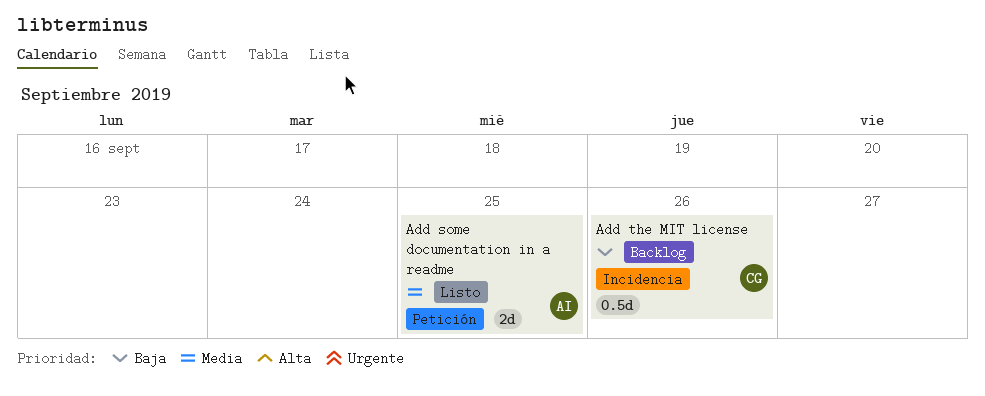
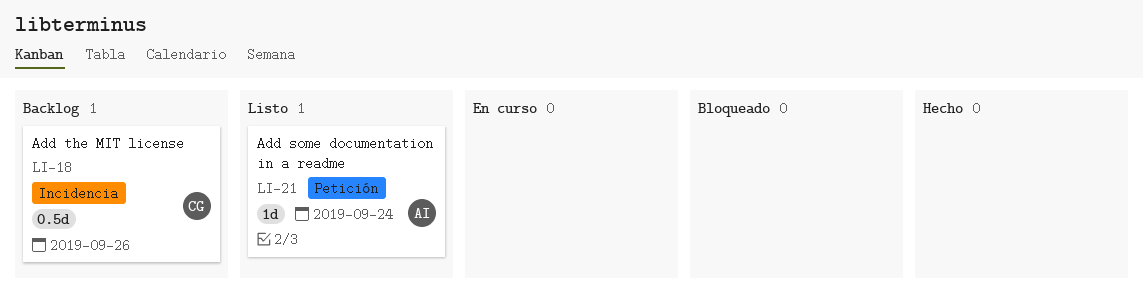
Add some documentation in a readme, estimate: 2d -> 1d
Add some documentation in a readme, due: Sep 25 -> Sep 24

